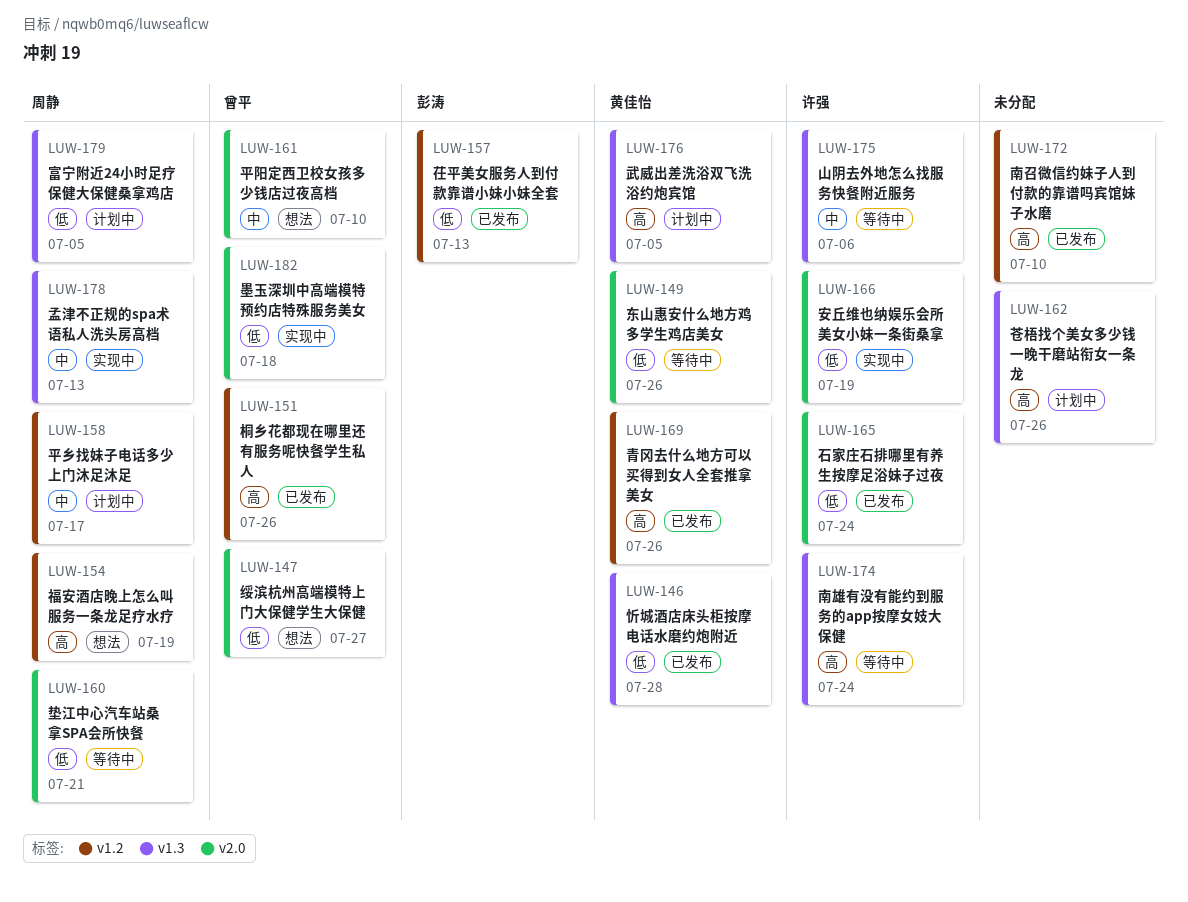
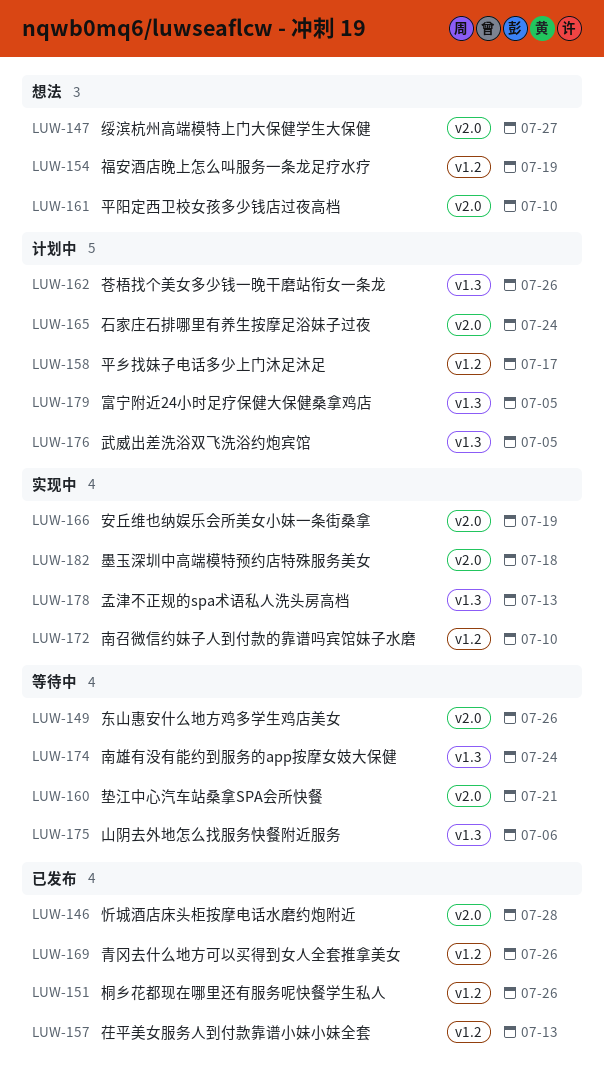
LUW-146, label: v1.3 -> v2.0
LUW-165, status: 已发布 -> 计划中
LUW-172, status: 已发布 -> 实现中

